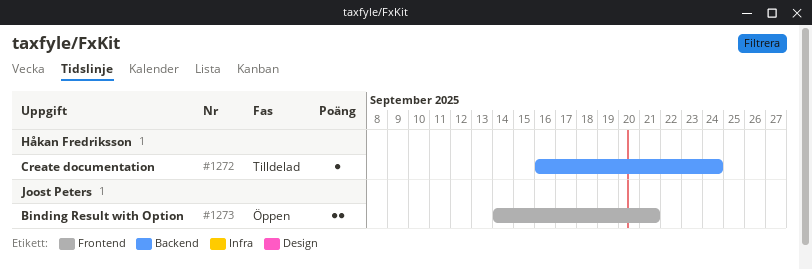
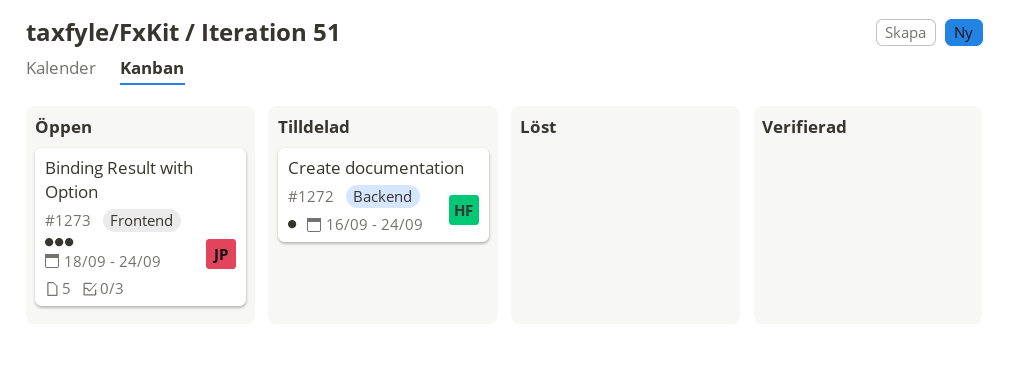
#1273, estimate: 2 -> 3
#1273, start: Sep 14 -> Sep 18
#1273, due: Sep 21 -> Sep 24

